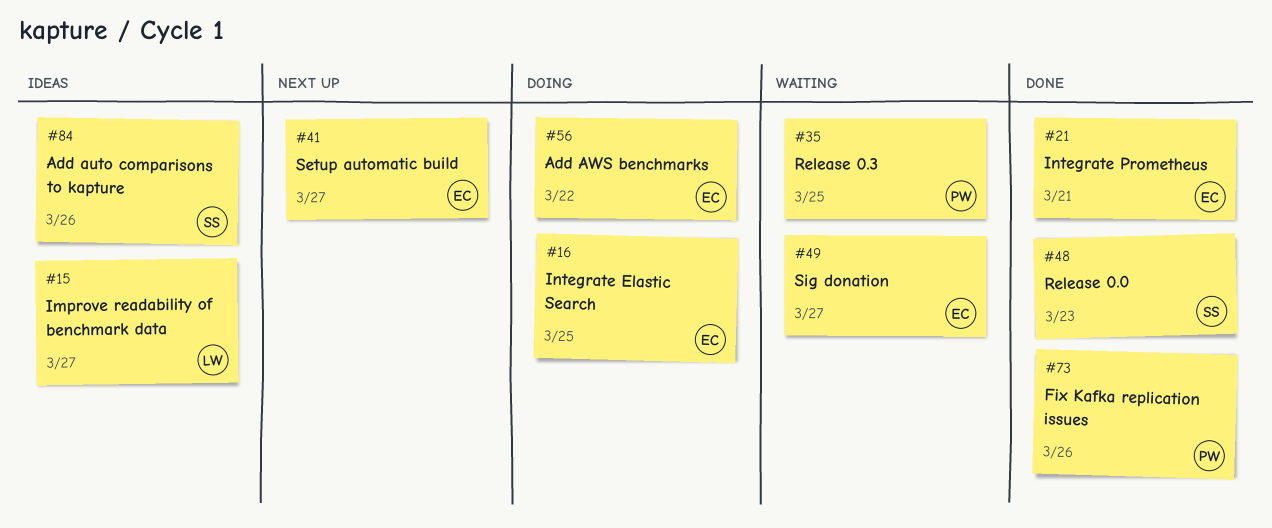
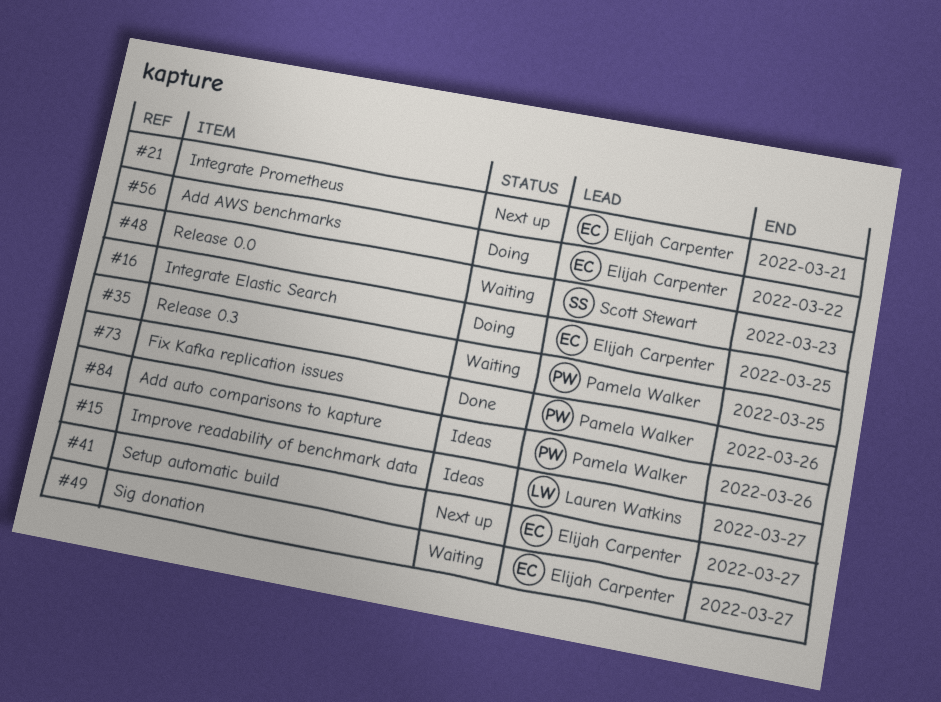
#21, status: Done -> Next up
#48, status: Done -> Waiting
#84, owner: Scott Stewart -> Pamela Walker

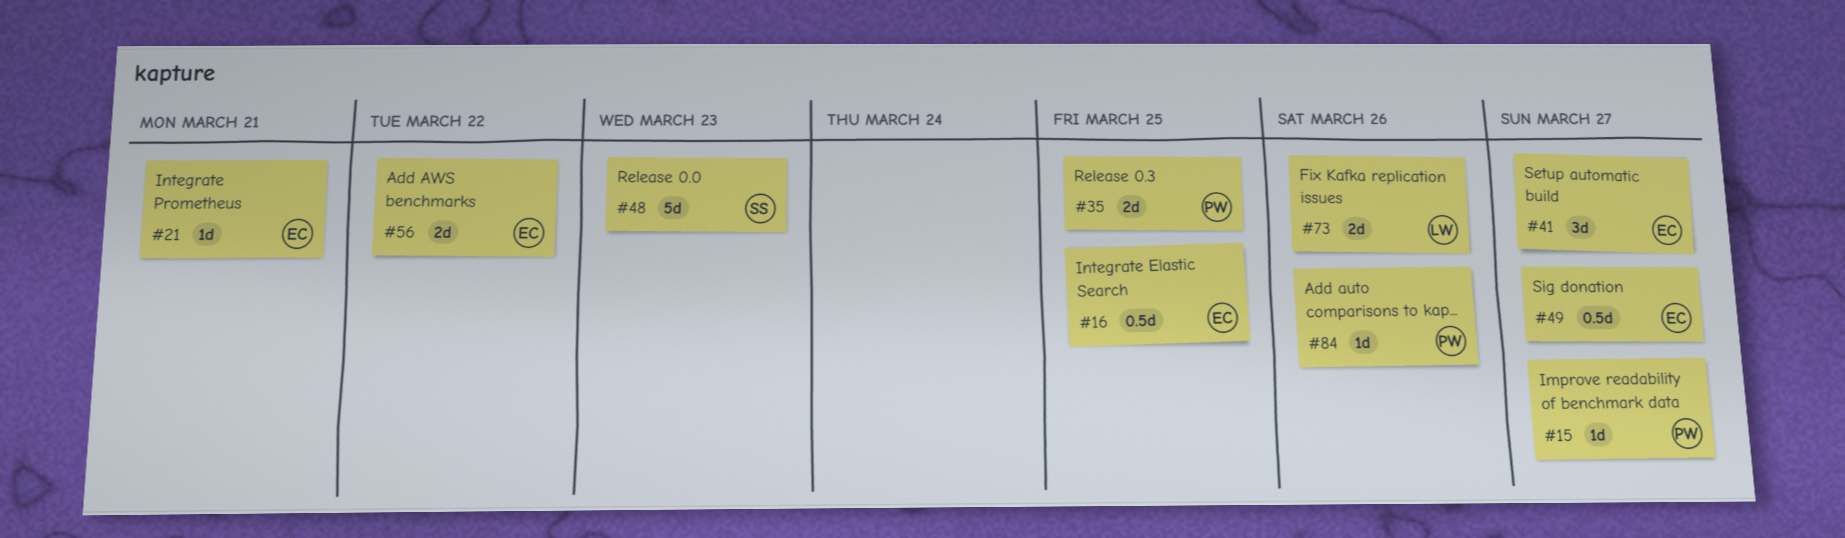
#15, owner: Lauren Watkins -> Pamela Walker
#73, owner: Pamela Walker -> Lauren Watkins

